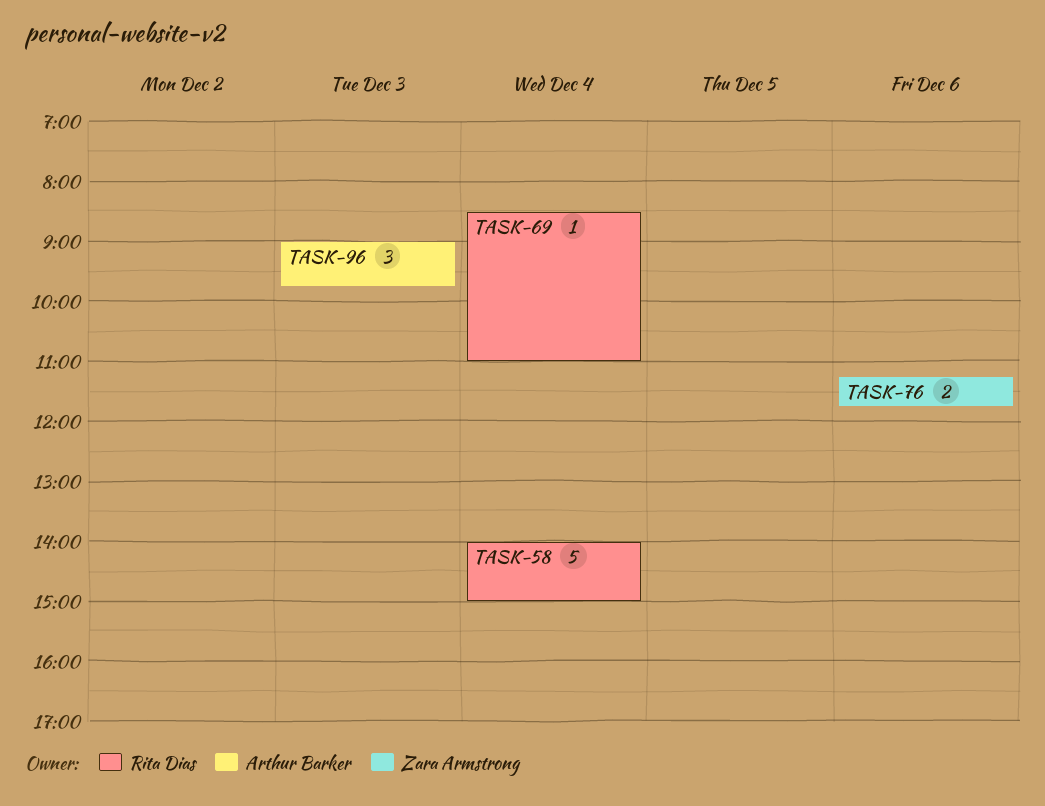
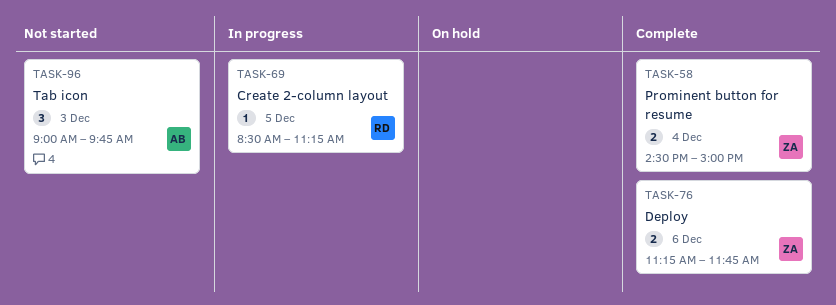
TASK-58, owner: Rita Dias -> Zara Armstrong
TASK-58, estimate: 5 -> 2
TASK-58, begins: 14:00 -> 14:30
TASK-69, day: Dec 4 -> Dec 5
TASK-69, ends: 11:00 -> 11:15

